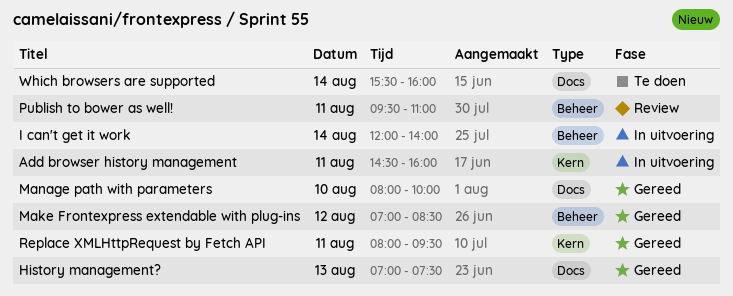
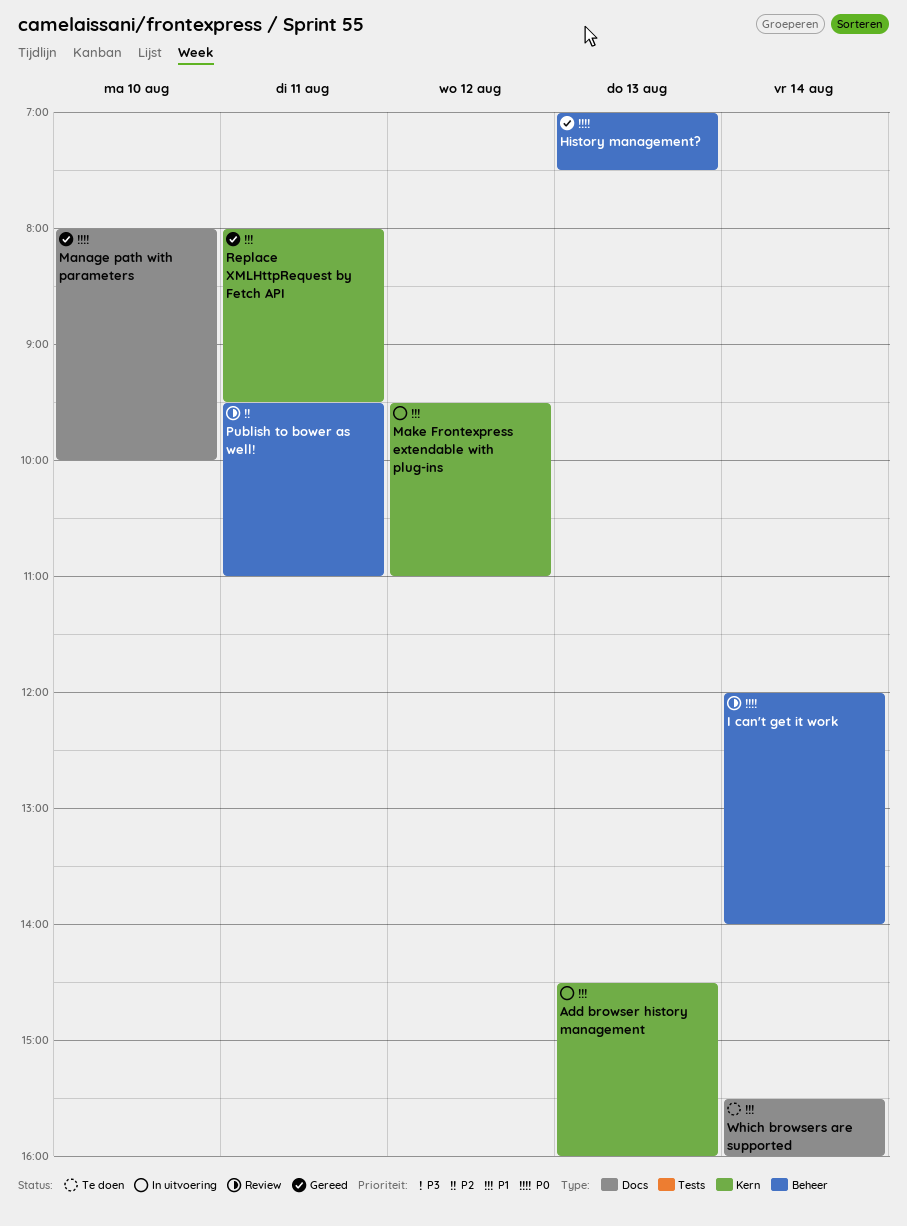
Add browser history management, day: Aug 11 -> Aug 13
History management?, label: Docs -> Beheer
I can't get it work, status: In uitvoering -> Review
Make Frontexpress extendable with plug-ins, status: Gereed -> In uitvoering
Make Frontexpress extendable with plug-ins, label: Beheer -> Kern
Make Frontexpress extendable with plug-ins, begins: 07:00 -> 09:30
Make Frontexpress extendable with plug-ins, ends: 08:30 -> 11:00

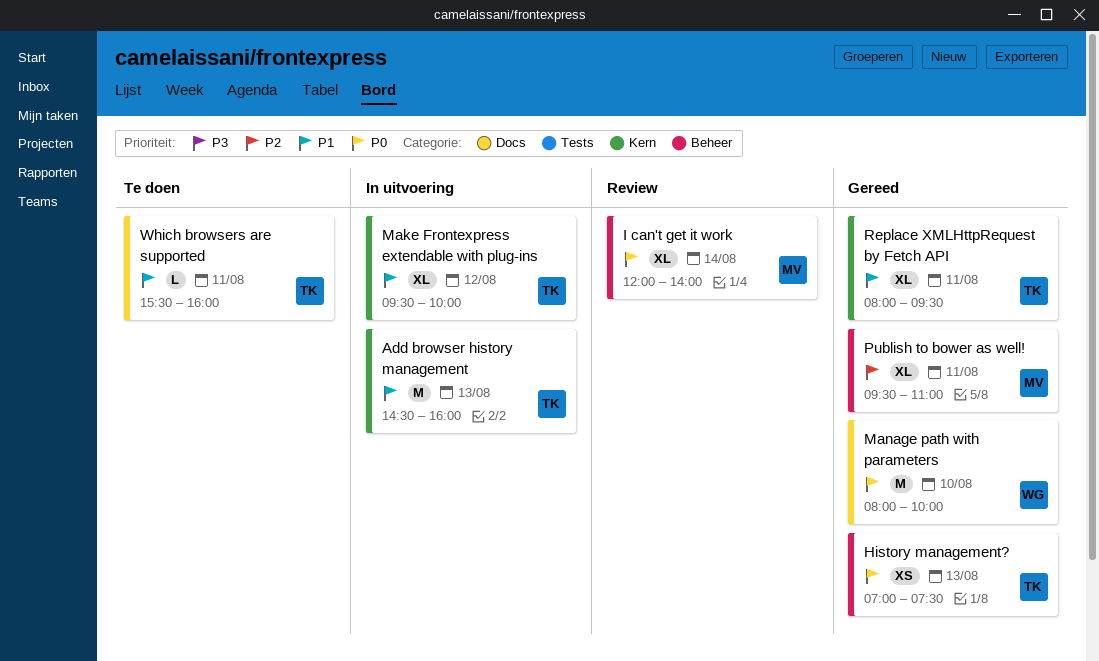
Make Frontexpress extendable with plug-ins, ends: 11:00 -> 10:00
Publish to bower as well!, status: Review -> Gereed
Which browsers are supported, day: Aug 14 -> Aug 11

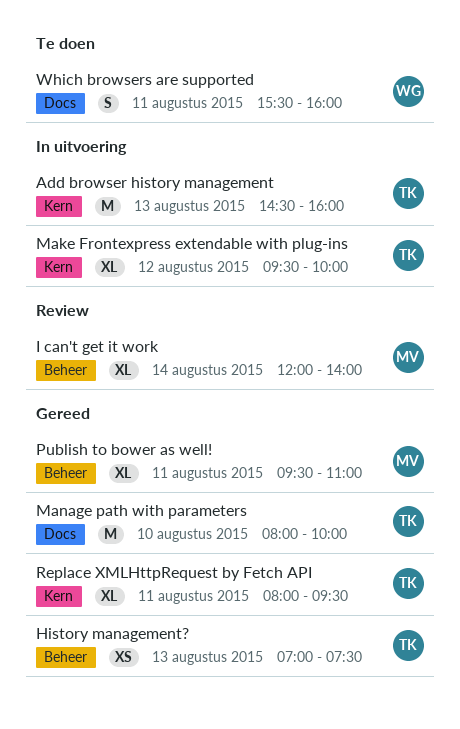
Manage path with parameters, owner: WG -> TK
Which browsers are supported, owner: TK -> WG
Which browsers are supported, estimate: L -> S

